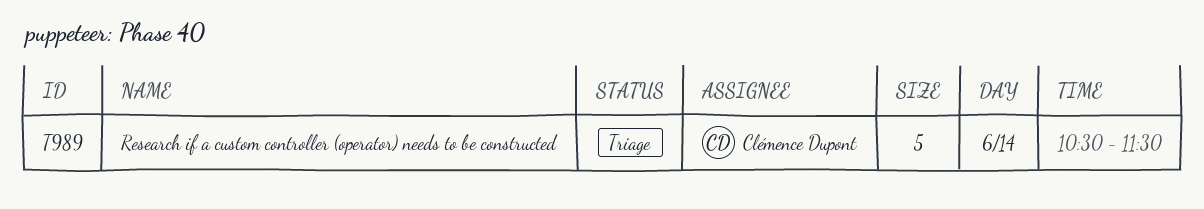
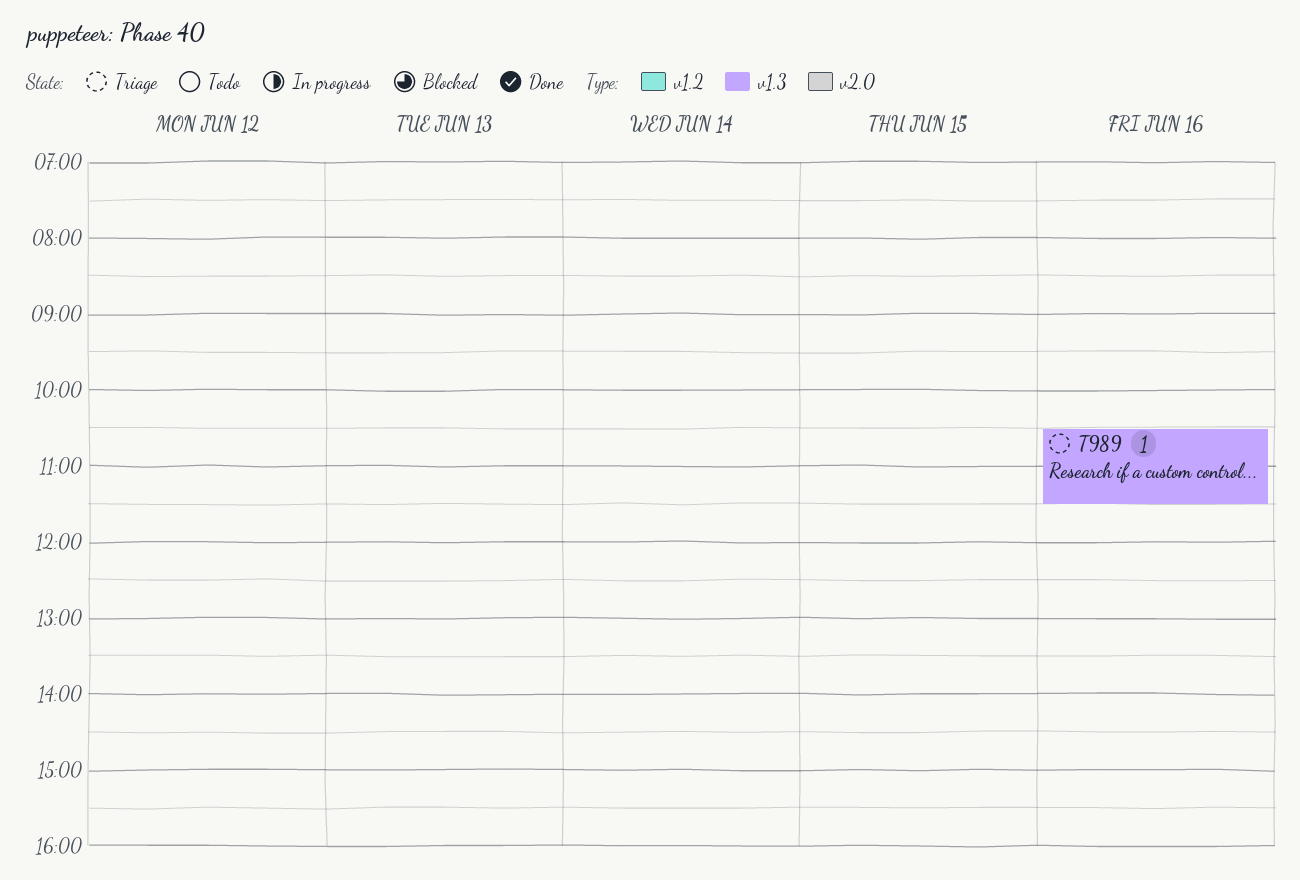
T989, estimate: 5 -> 1
T989, day: Jun 14 -> Jun 16

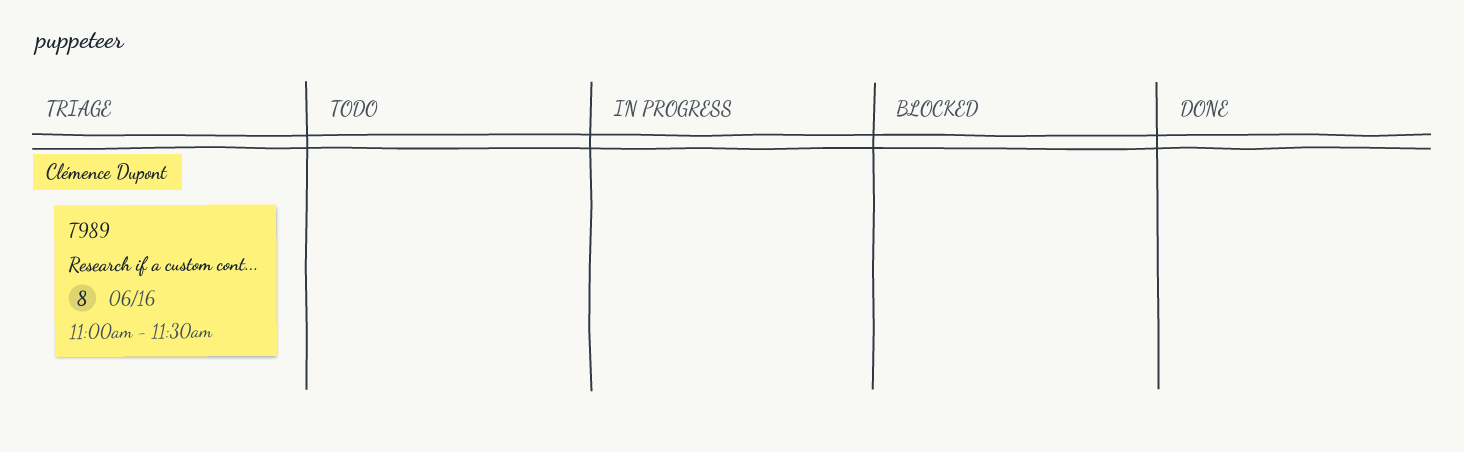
T989, estimate: 1 -> 8
T989, begins: 10:30 -> 11:00

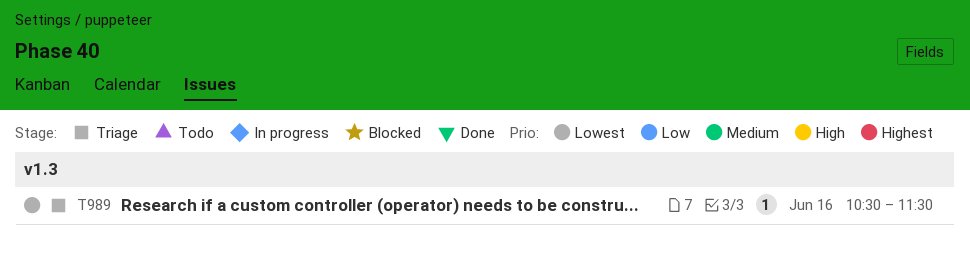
T989, estimate: 8 -> 1
T989, begins: 11:00 -> 10:30

